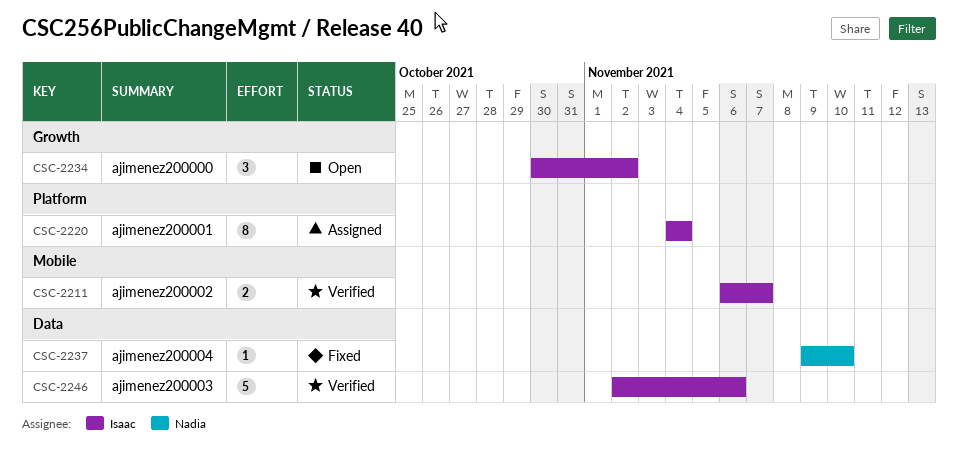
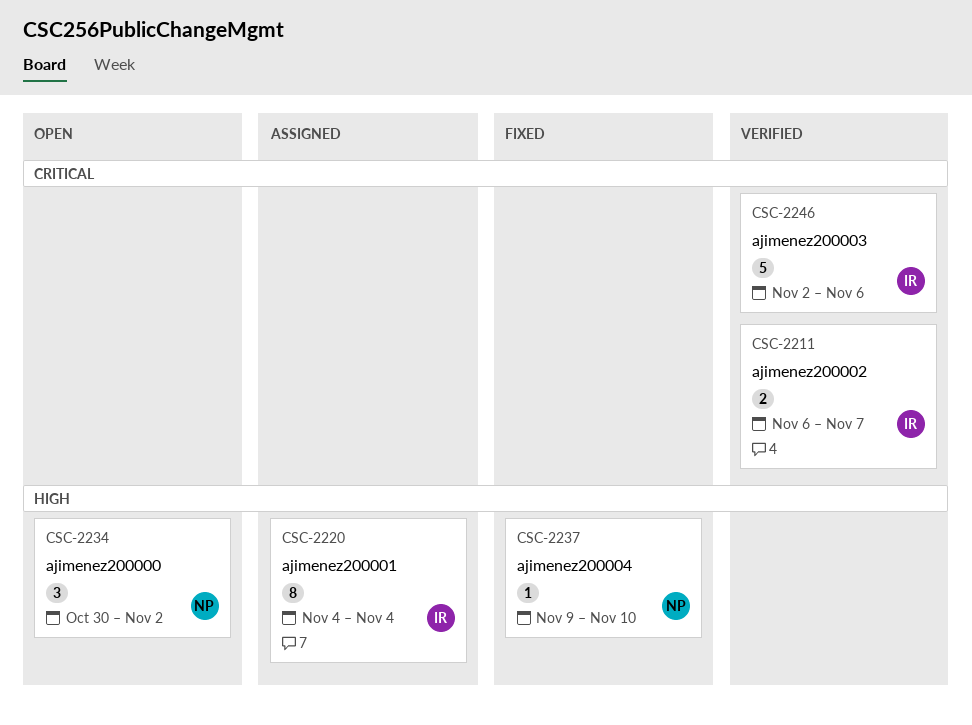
CSC-2234, owner: Isaac -> Nadia

